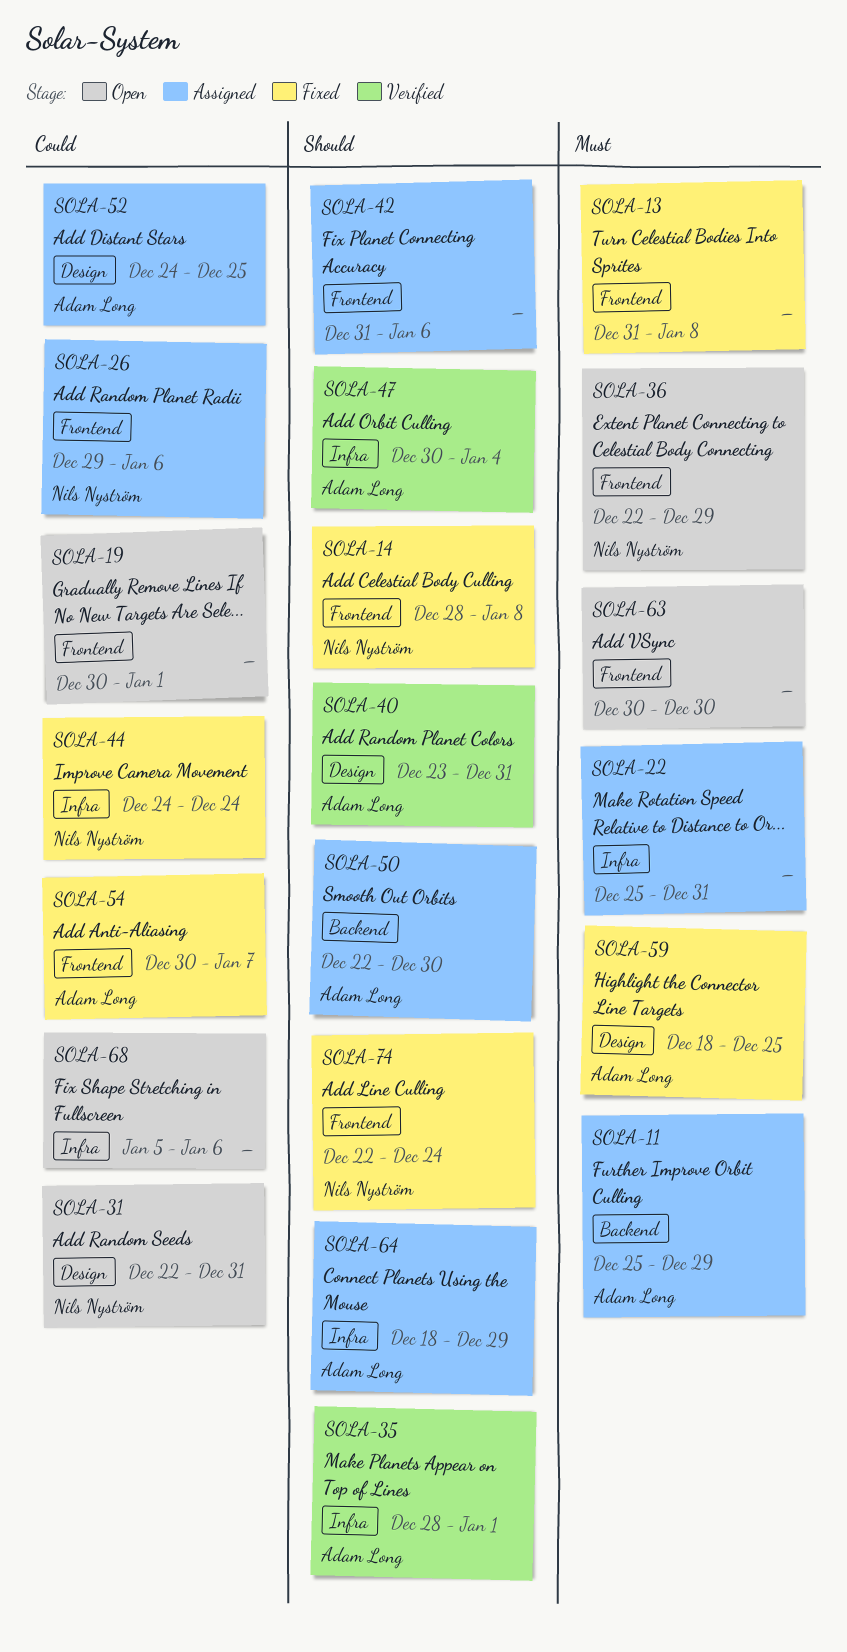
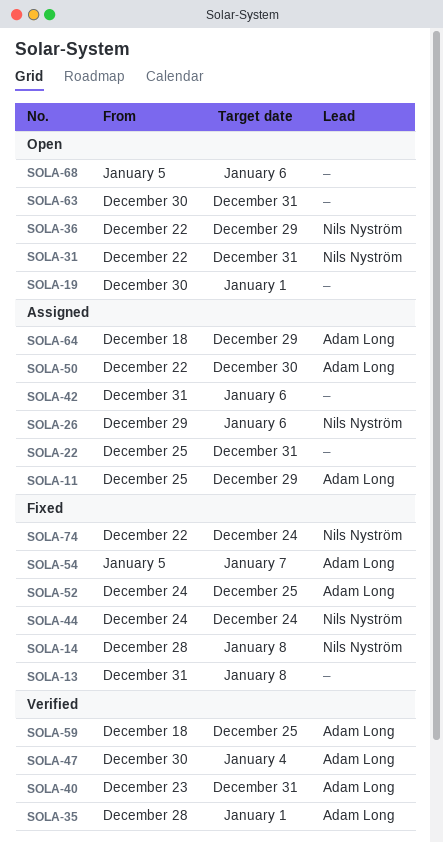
SOLA-52, status: Assigned -> Fixed
SOLA-54, start: Dec 30 -> Jan 5
SOLA-59, status: Fixed -> Verified
SOLA-63, due: Dec 30 -> Dec 31

